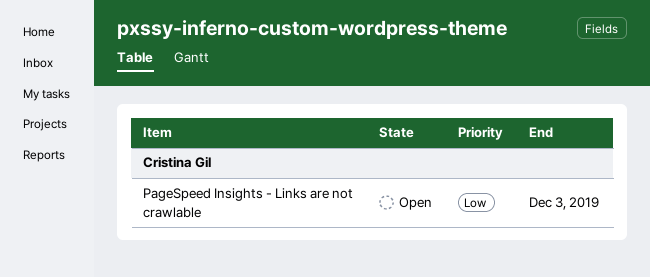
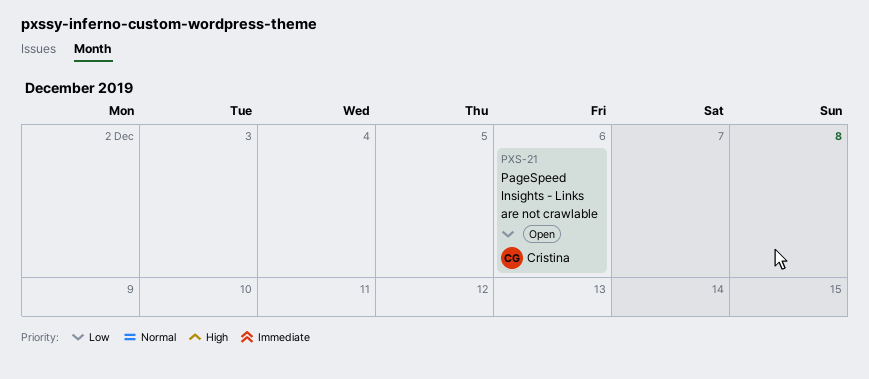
PageSpeed Insights - Links are not crawlable, due: Dec 3 -> Dec 6

